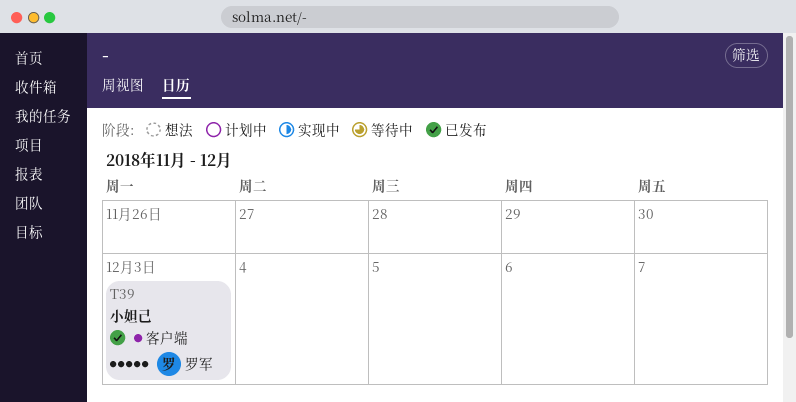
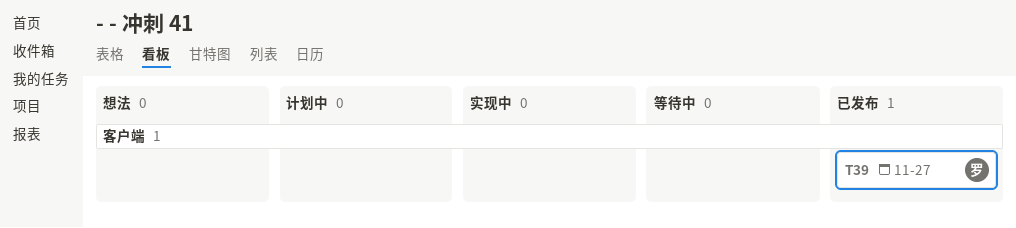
T39, due: Dec 3 -> Nov 27

